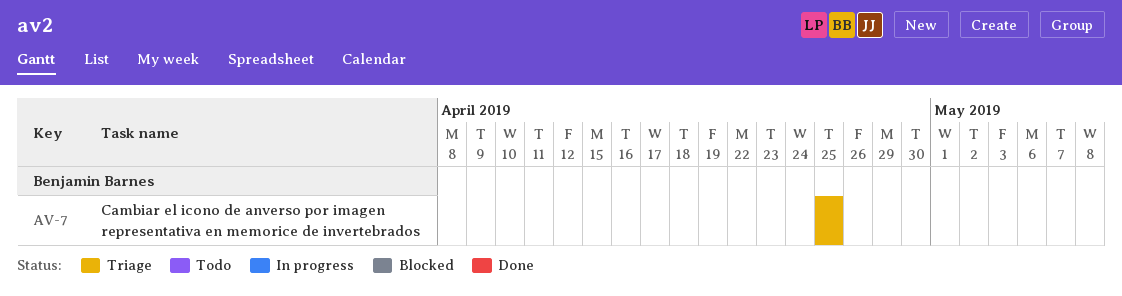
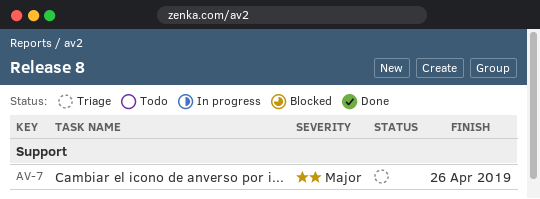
AV-7, due: Apr 25 -> Apr 26

